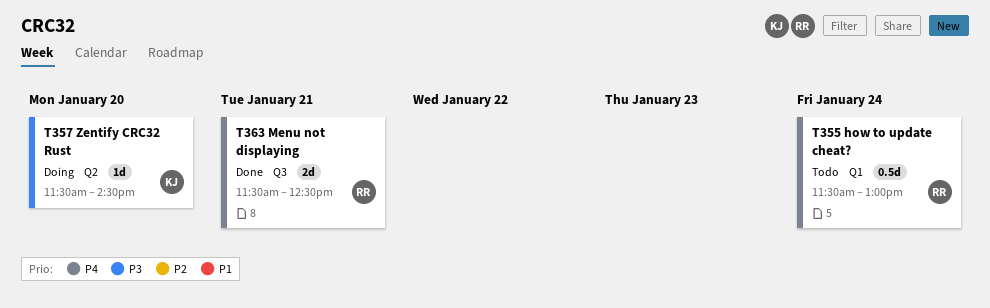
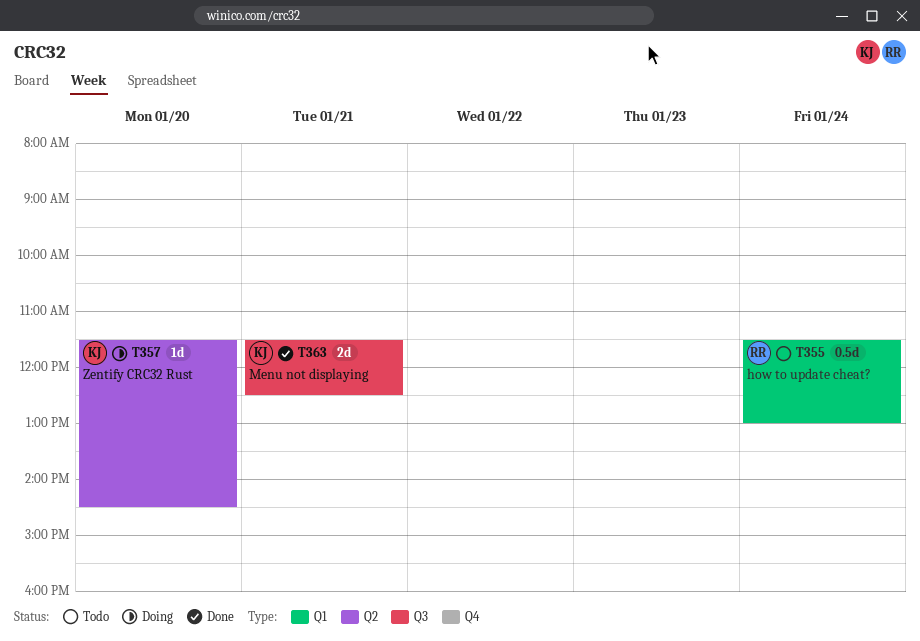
T363, owner: RR -> KJ

